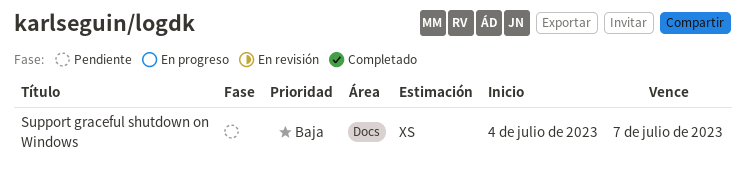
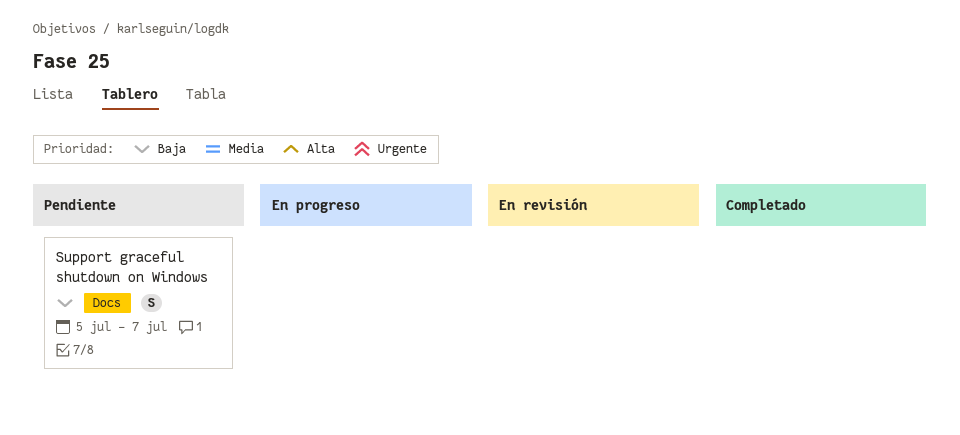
Support graceful shutdown on Windows, estimate: XS -> S
Support graceful shutdown on Windows, start: Jul 4 -> Jul 5

